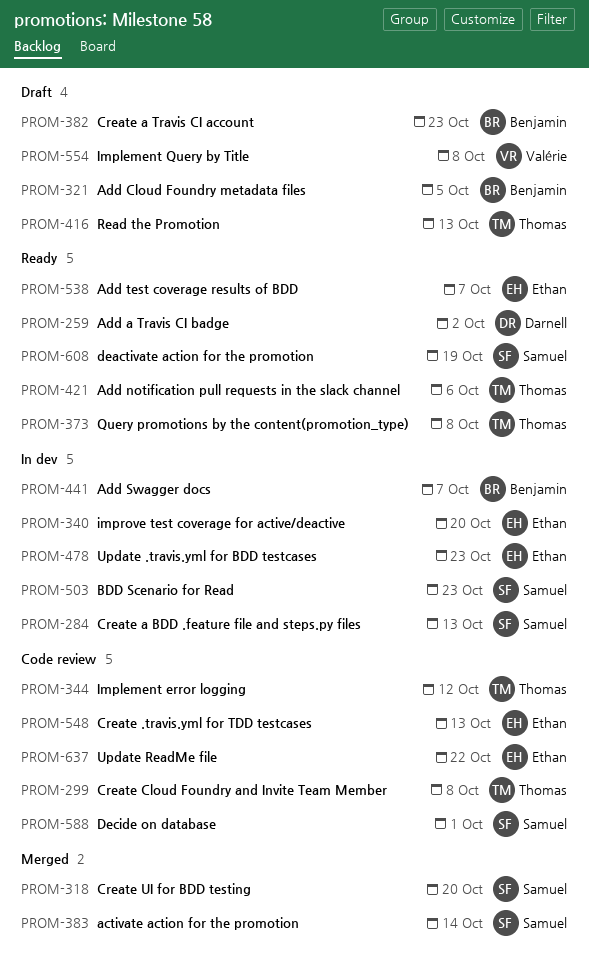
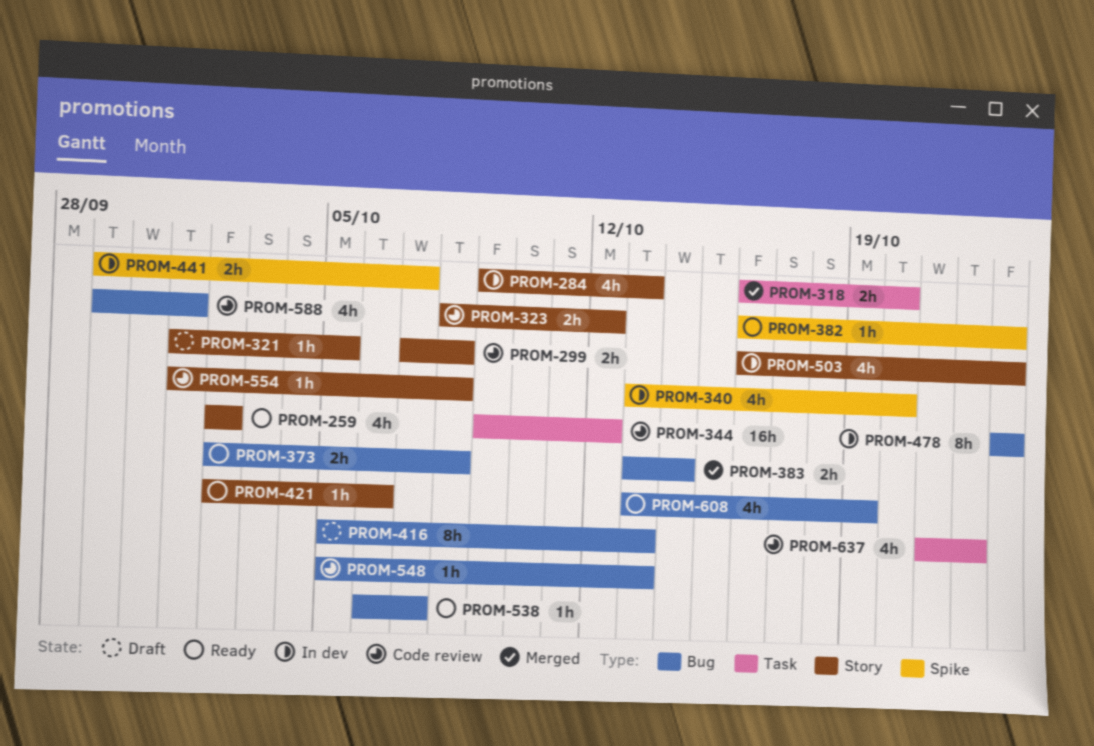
PROM-323: none -> present
PROM-382, status: Draft -> Ready
PROM-554, status: Draft -> Code review

